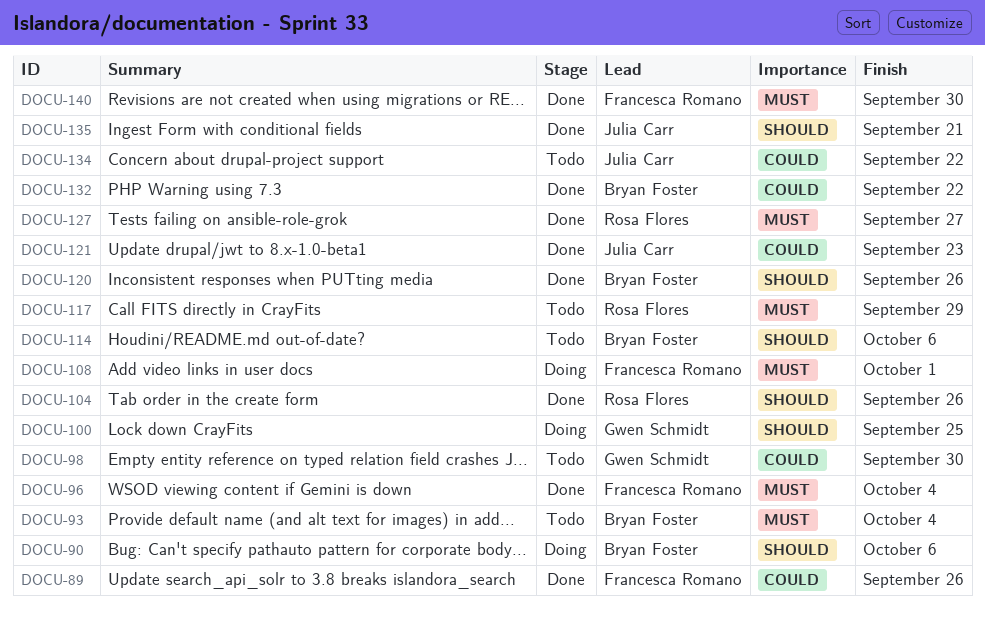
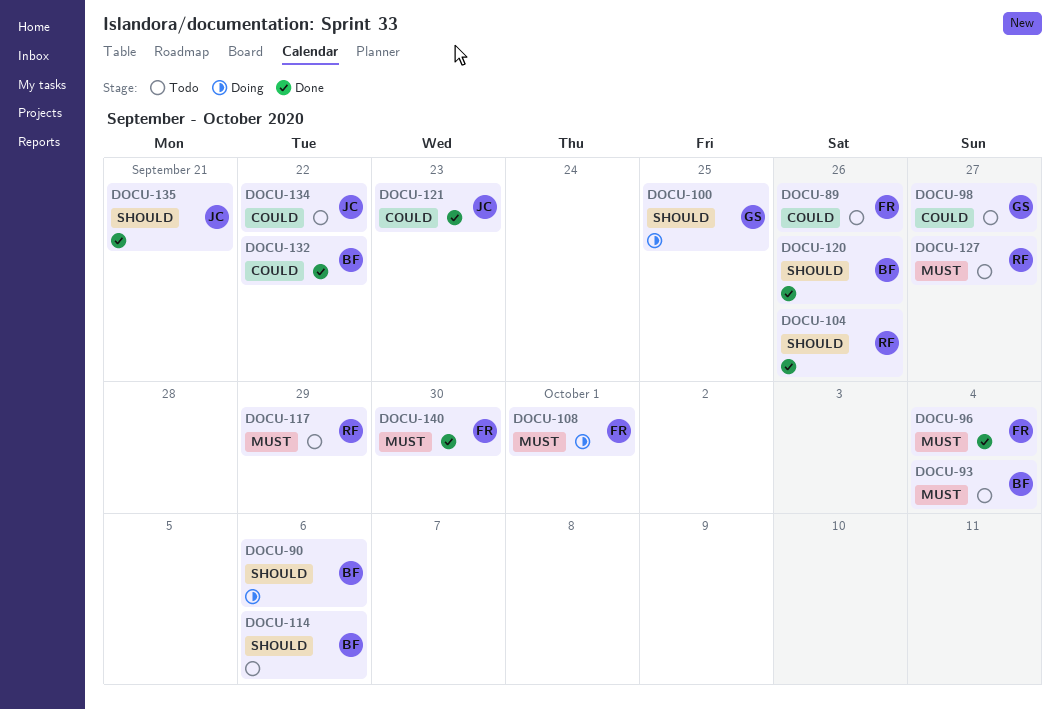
DOCU-89, status: Done -> Todo
DOCU-98, due: Sep 30 -> Sep 27
DOCU-127, status: Done -> Todo

